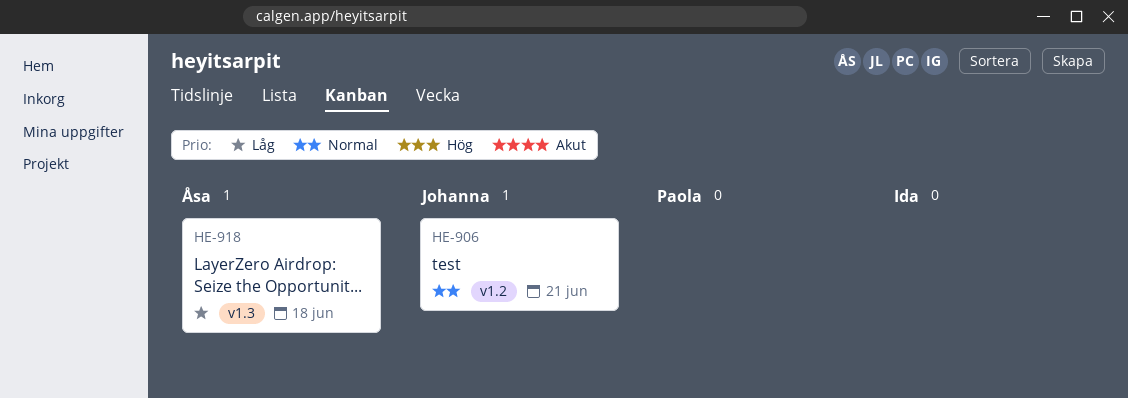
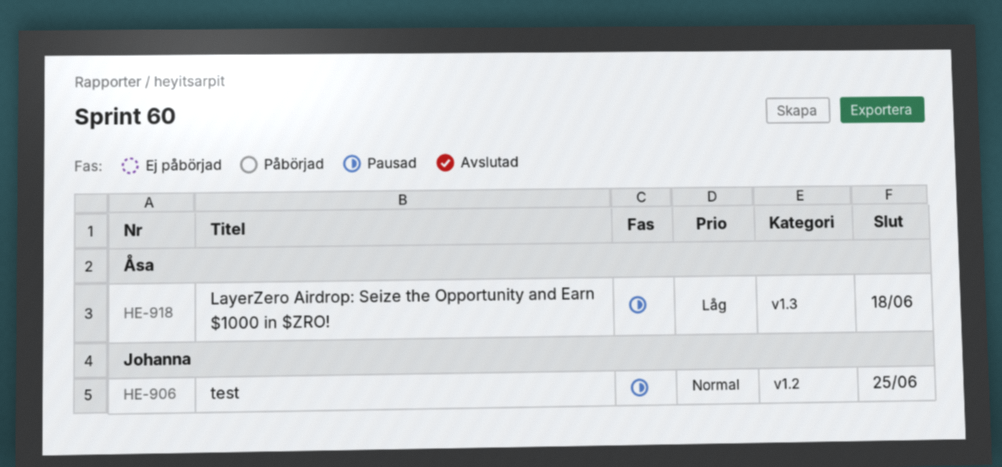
HE-906, due: Jun 21 -> Jun 25

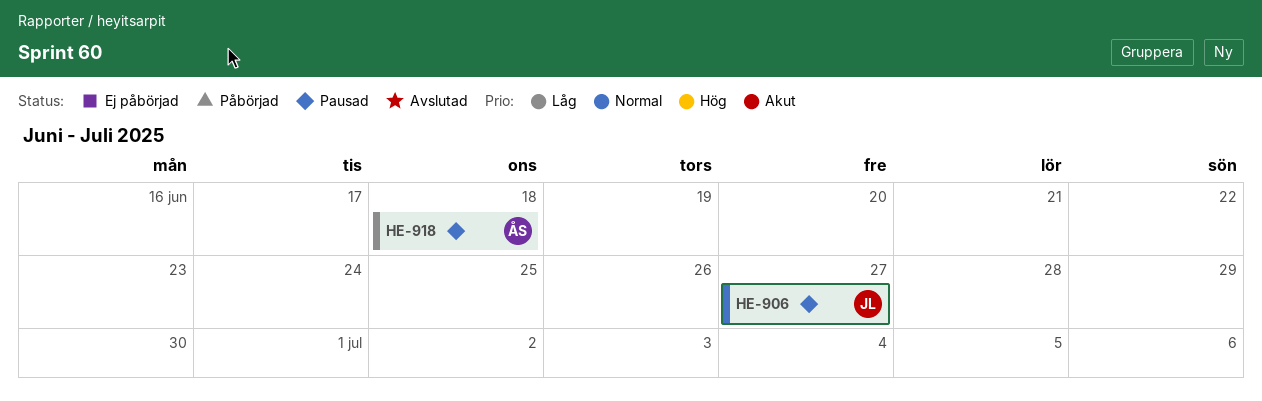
HE-906, due: Jun 25 -> Jun 27

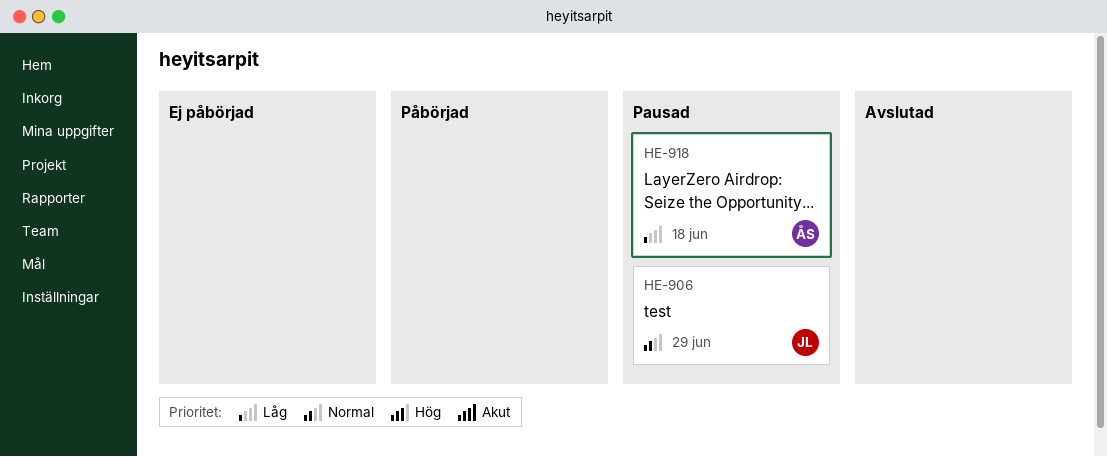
HE-906, due: Jun 27 -> Jun 29

